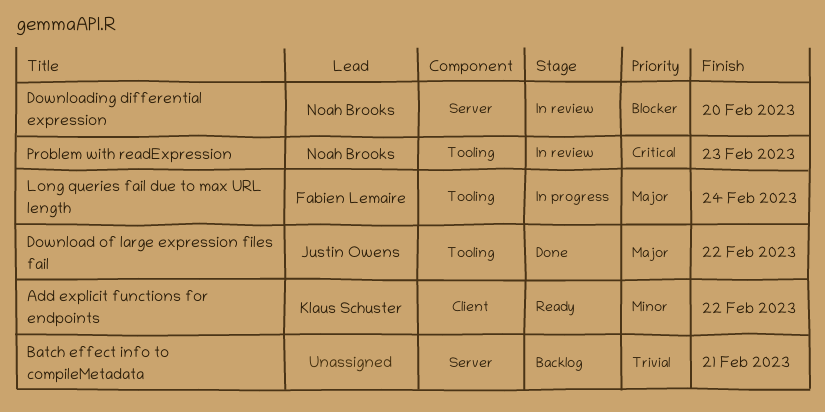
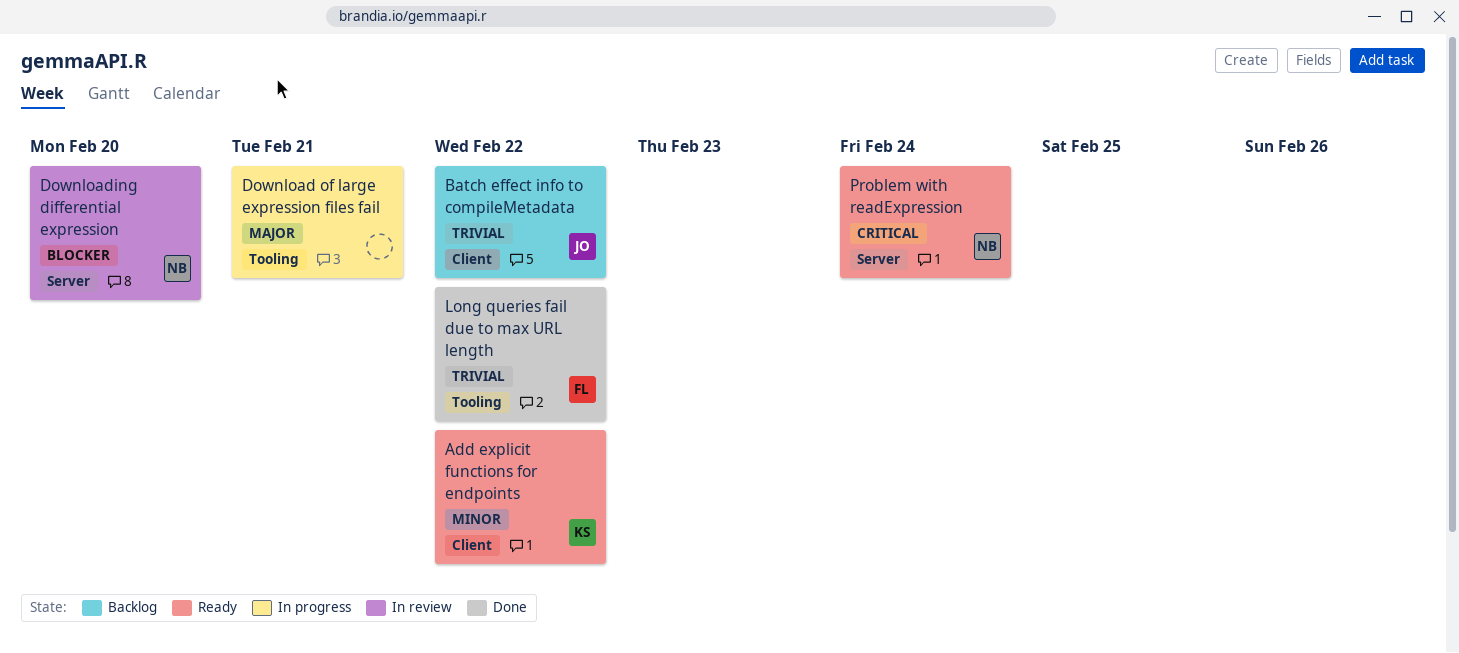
Batch effect info to compileMetadata, owner: none -> Justin Owens
Batch effect info to compileMetadata, label: Server -> Client
Batch effect info to compileMetadata, due: Feb 21 -> Feb 22
Download of large expression files fail, status: Done -> In progress
Download of large expression files fail, owner: Justin Owens -> none
Download of large expression files fail, due: Feb 22 -> Feb 21
Long queries fail due to max URL length, status: In progress -> Done
Long queries fail due to max URL length, priority: Major -> Trivial
Long queries fail due to max URL length, due: Feb 24 -> Feb 22
Problem with readExpression, status: In review -> Ready
Problem with readExpression, label: Tooling -> Server
Problem with readExpression, due: Feb 23 -> Feb 24

